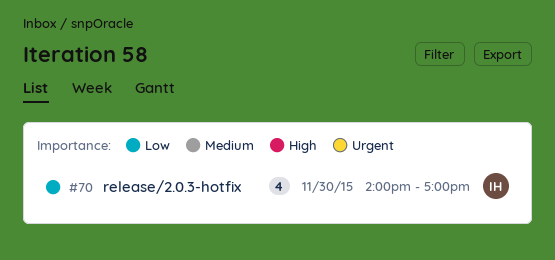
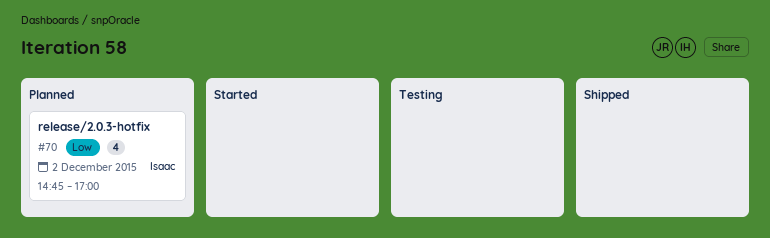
#70, day: Nov 30 -> Dec 2
#70, begins: 14:00 -> 14:45

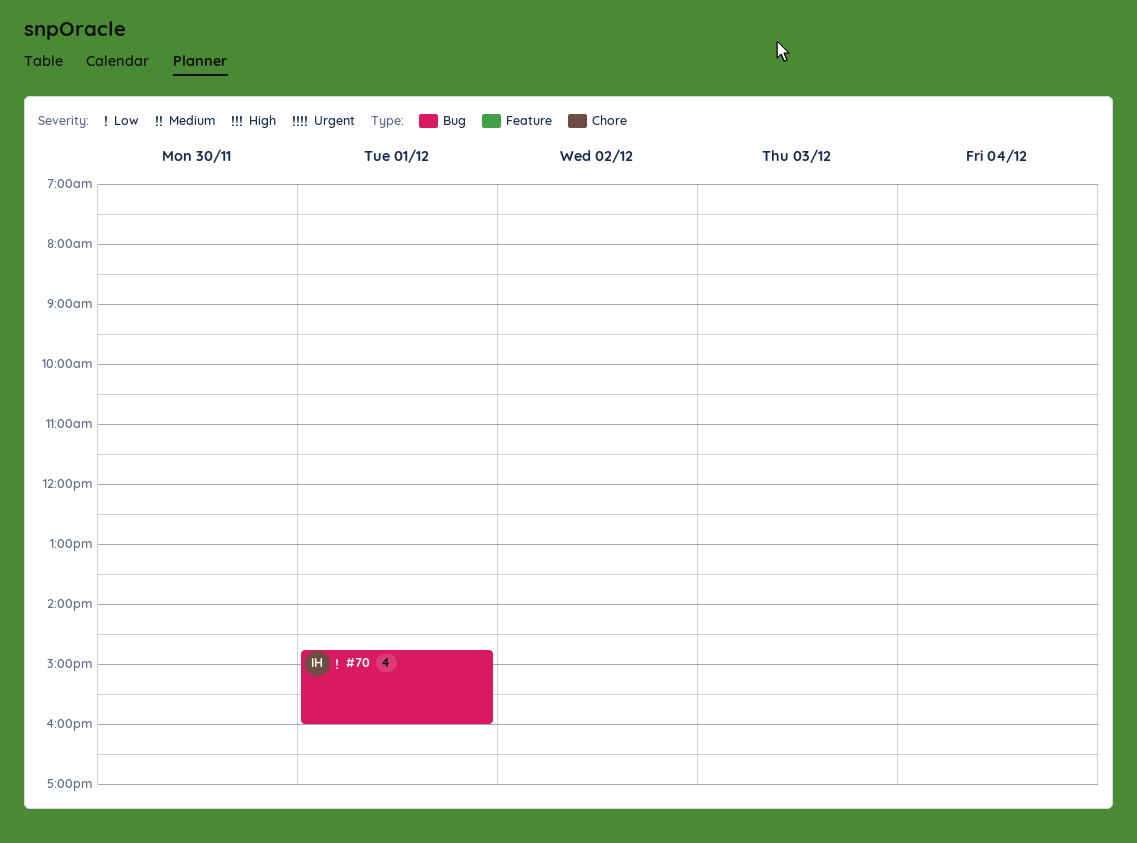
#70, day: Dec 2 -> Dec 1
#70, ends: 17:00 -> 16:00

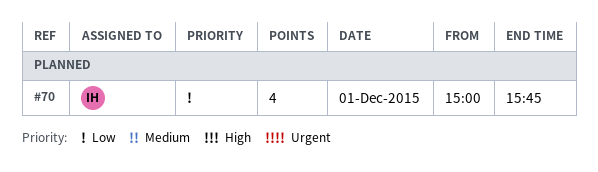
#70, begins: 14:45 -> 15:00
#70, ends: 16:00 -> 15:45

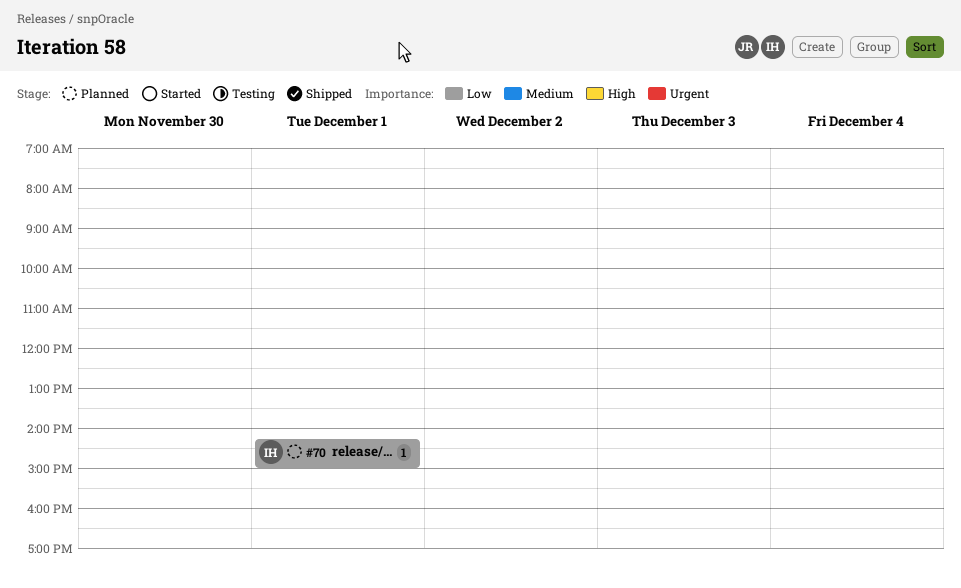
#70, estimate: 4 -> 1
#70, begins: 15:00 -> 14:15
#70, ends: 15:45 -> 15:00

